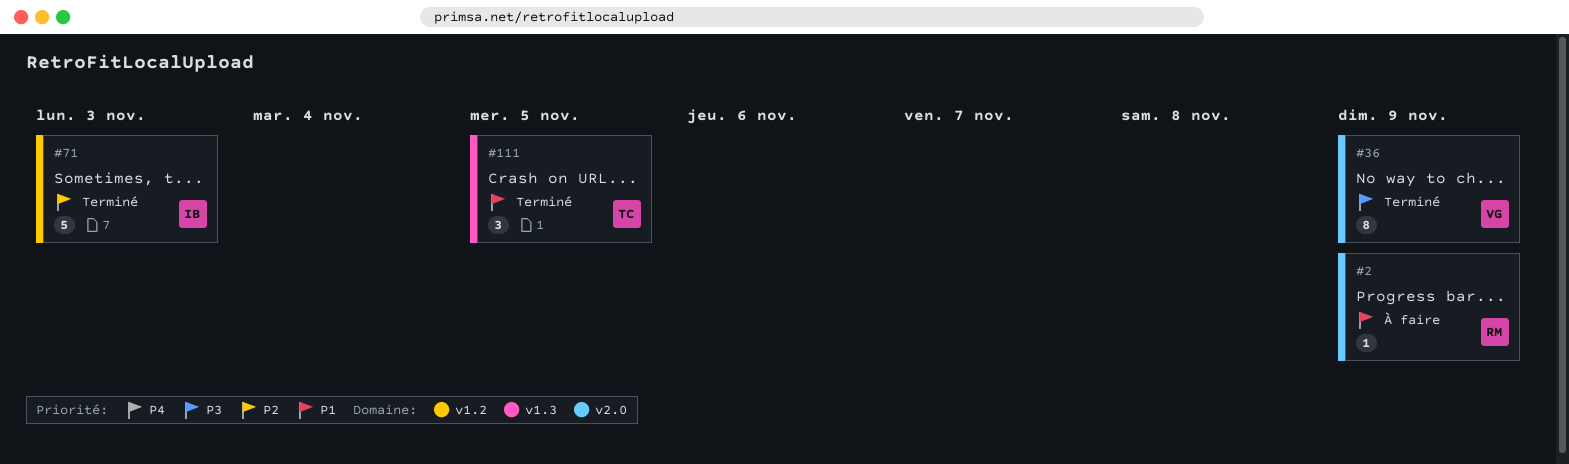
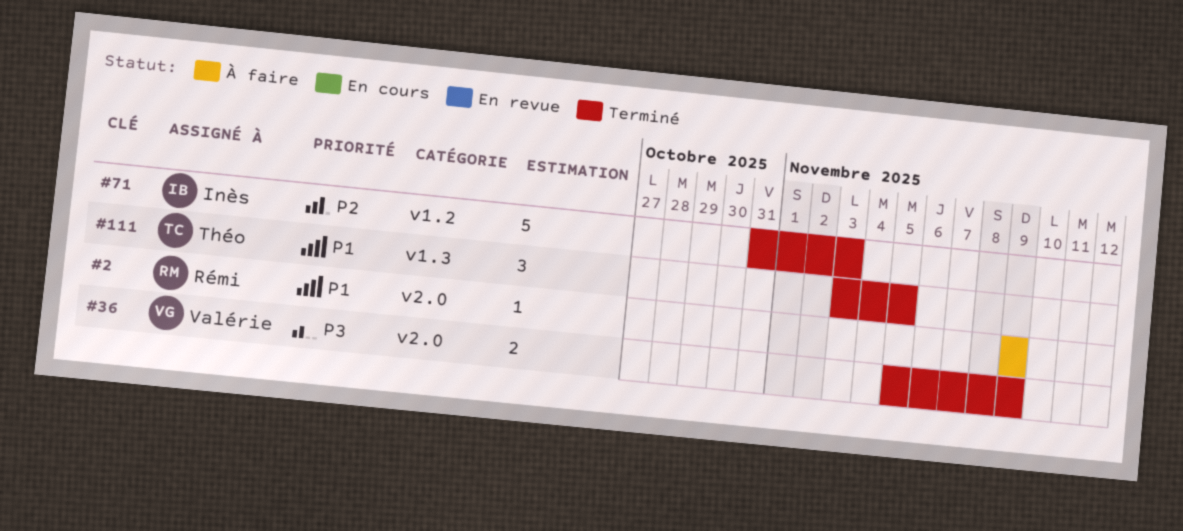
#36, estimate: 8 -> 2

